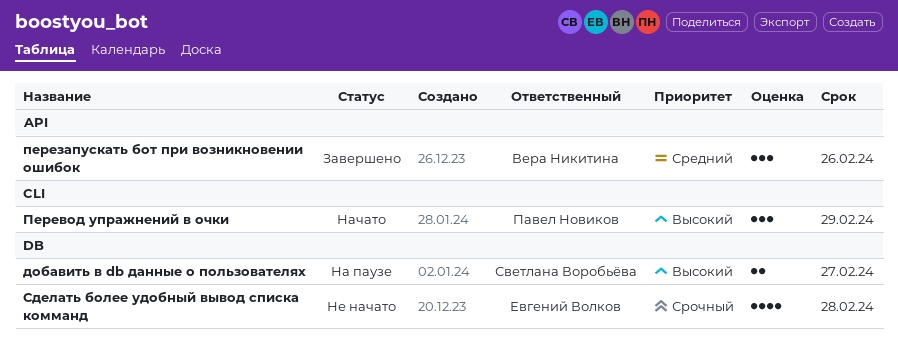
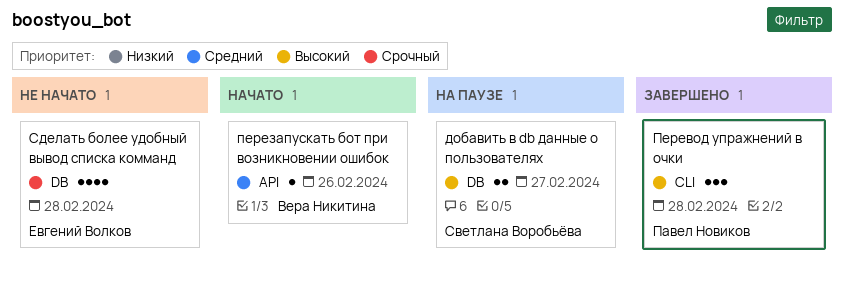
Перевод упражнений в очки, status: Начато -> Завершено
Перевод упражнений в очки, due: Feb 29 -> Feb 28
перезапускать бот при возникновении ошибок, status: Завершено -> Начато
перезапускать бот при возникновении ошибок, estimate: 3 -> 1

